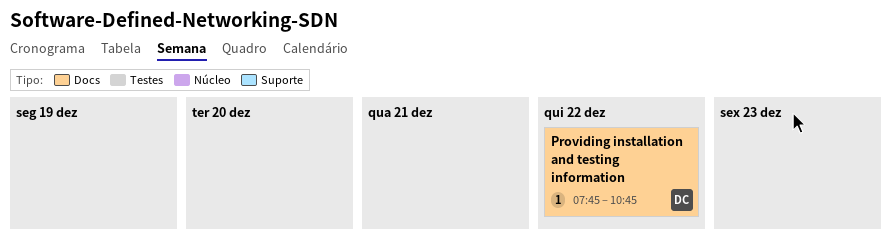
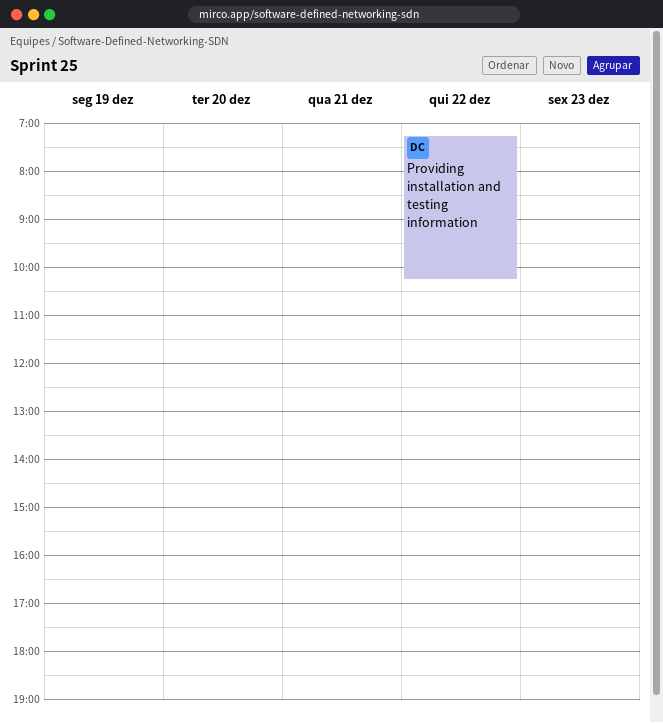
Providing installation and testing information, begins: 07:45 -> 07:15
Providing installation and testing information, ends: 10:45 -> 10:15

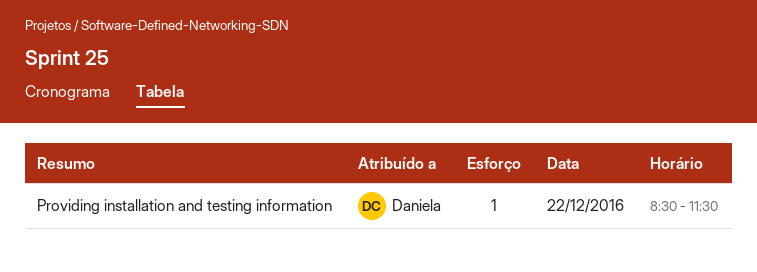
Providing installation and testing information, begins: 07:15 -> 08:30
Providing installation and testing information, ends: 10:15 -> 11:30

